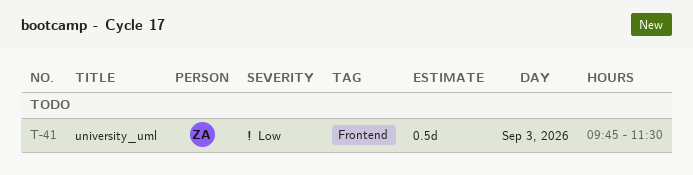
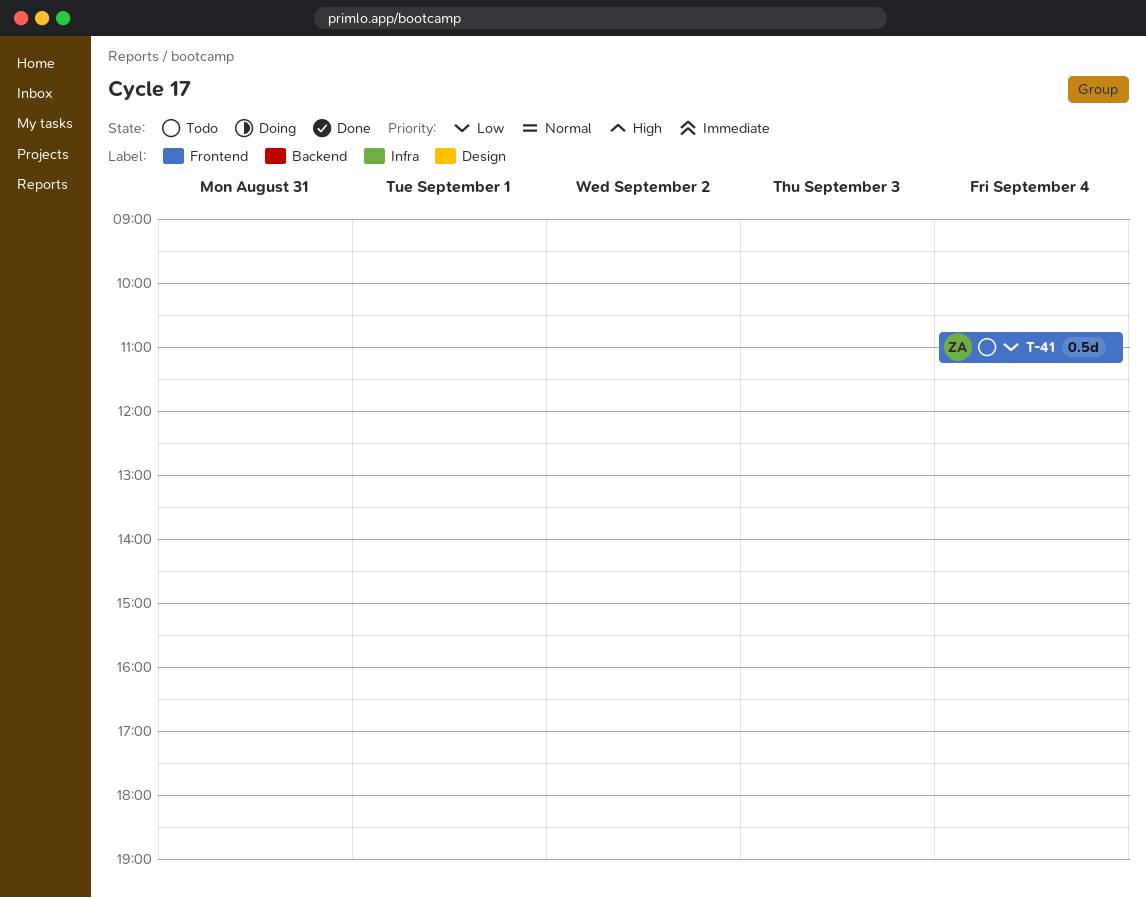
T-41, day: Sep 3 -> Sep 4
T-41, begins: 09:45 -> 10:45
T-41, ends: 11:30 -> 11:15

